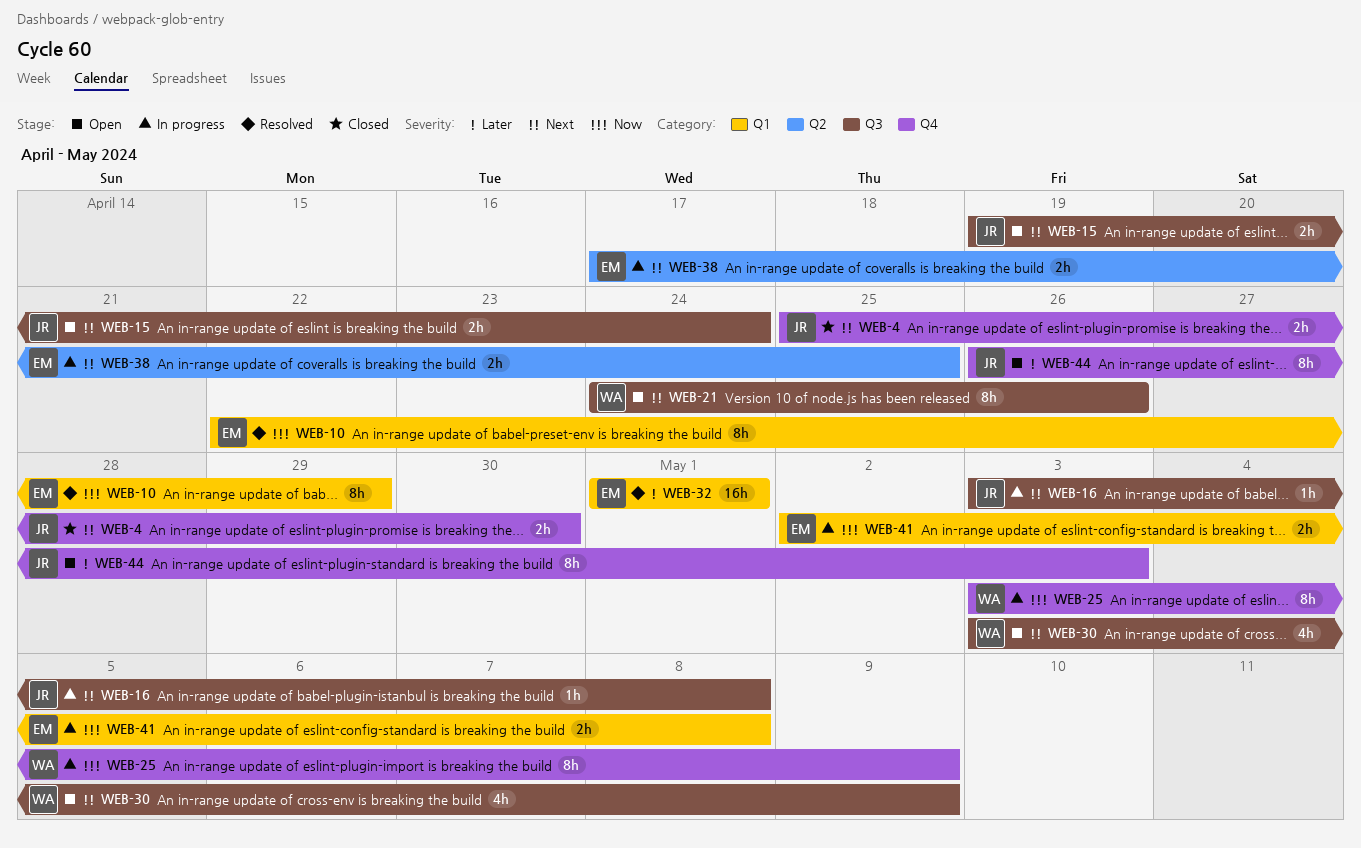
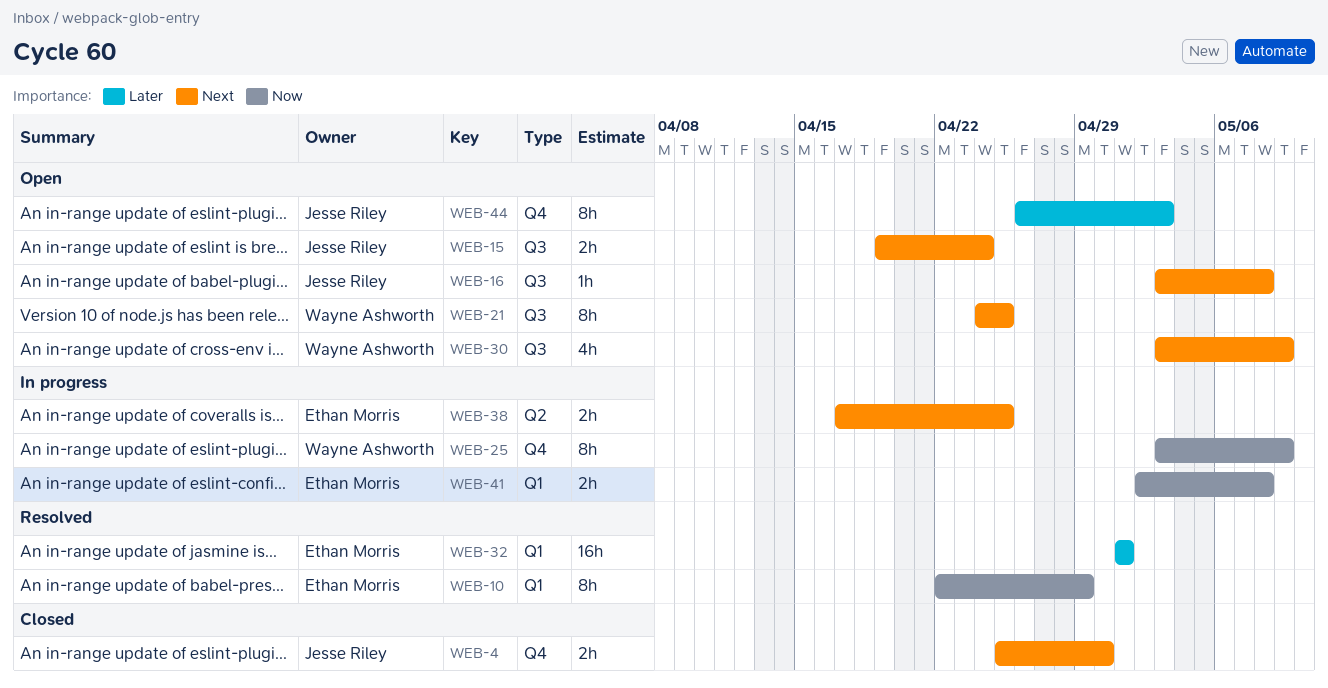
WEB-16, status: In progress -> Open
WEB-21, due: Apr 26 -> Apr 25

